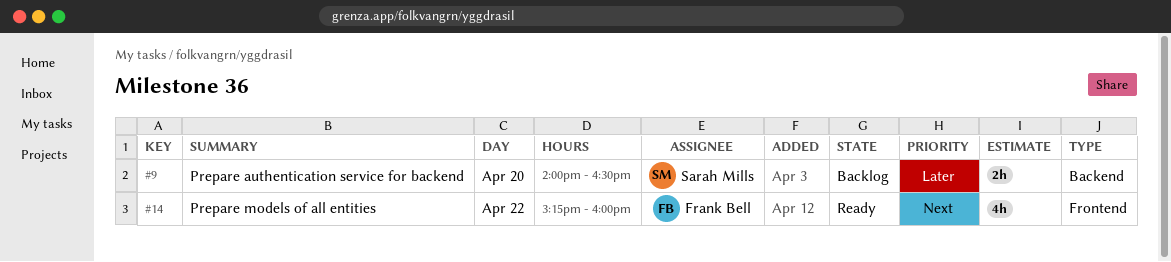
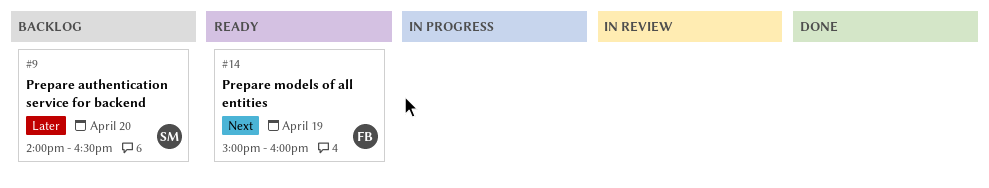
#14, day: Apr 22 -> Apr 19
#14, begins: 15:15 -> 15:00

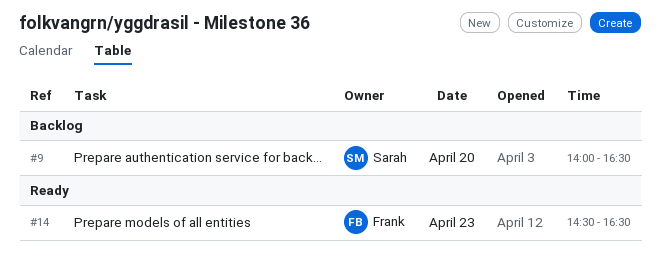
#14, day: Apr 19 -> Apr 23
#14, begins: 15:00 -> 14:30
#14, ends: 16:00 -> 16:30

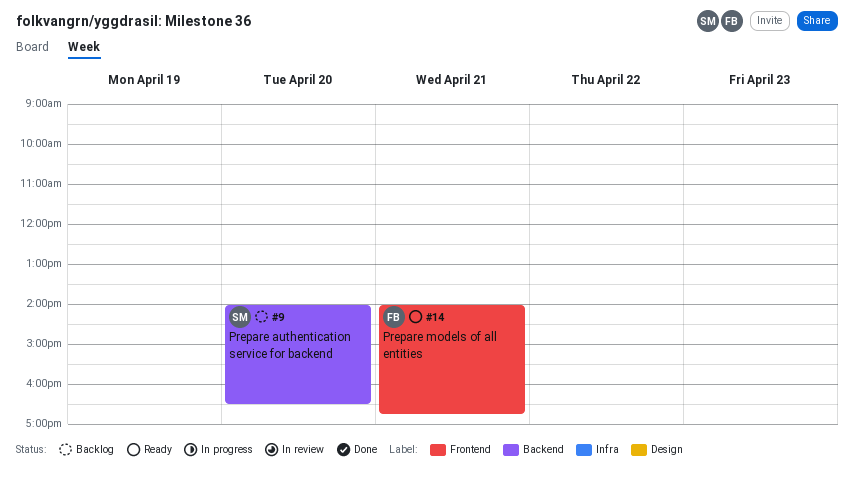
#14, day: Apr 23 -> Apr 21
#14, begins: 14:30 -> 14:00
#14, ends: 16:30 -> 16:45

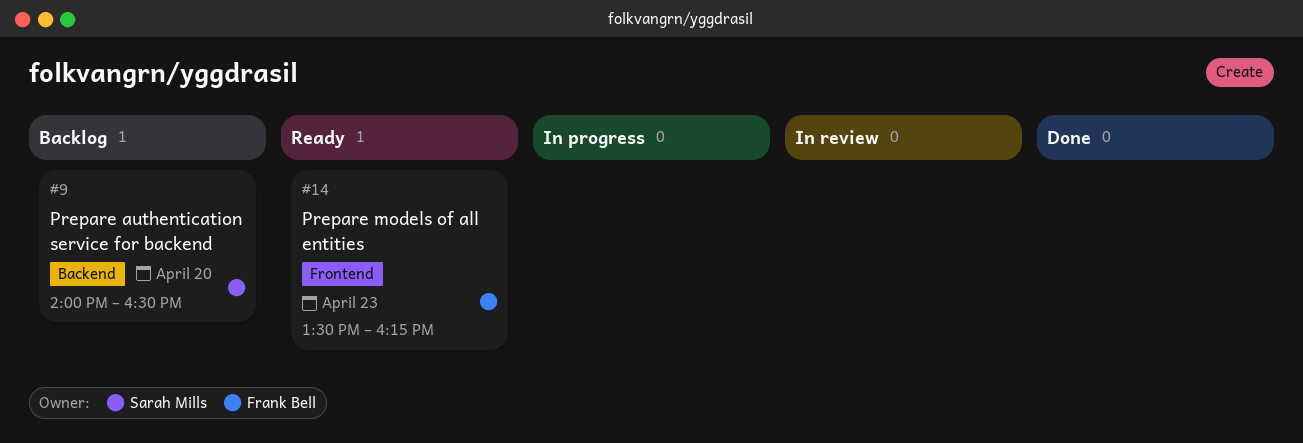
#14, day: Apr 21 -> Apr 23
#14, begins: 14:00 -> 13:30
#14, ends: 16:45 -> 16:15

